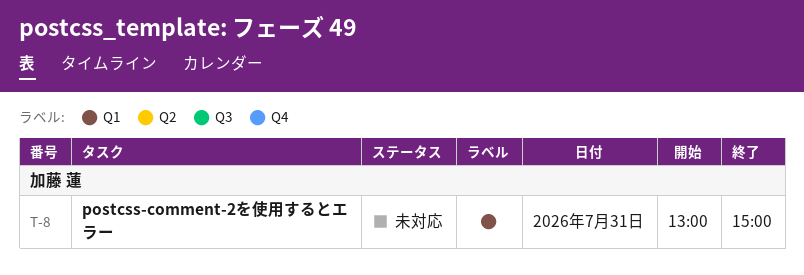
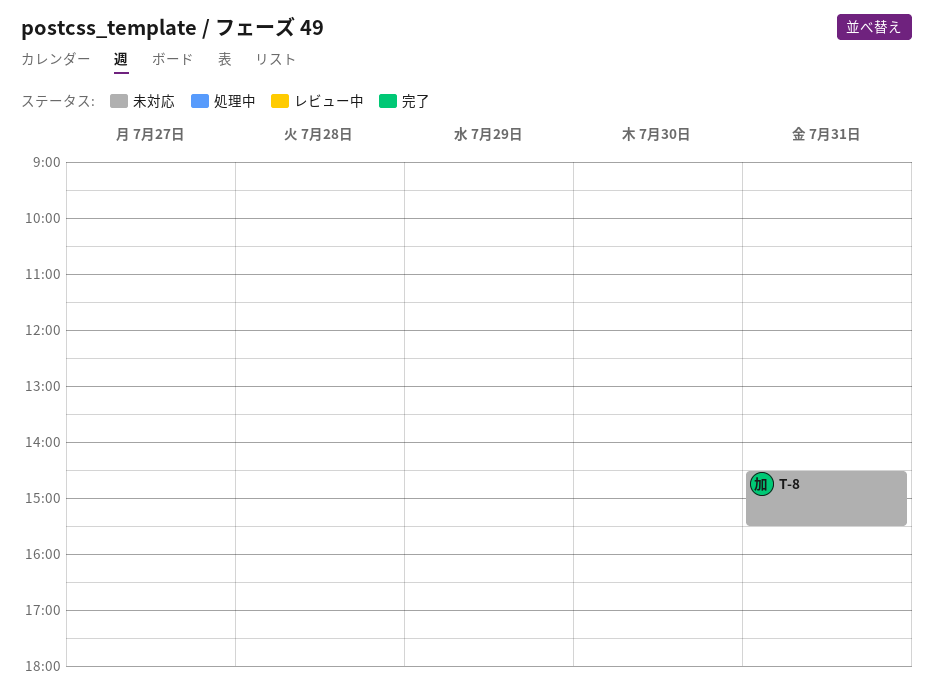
T-8, begins: 13:00 -> 14:30
T-8, ends: 15:00 -> 15:30

